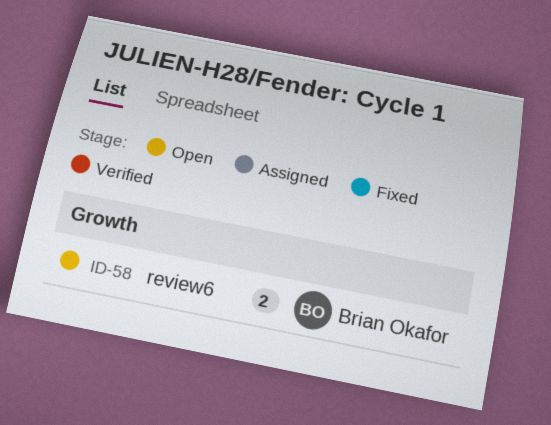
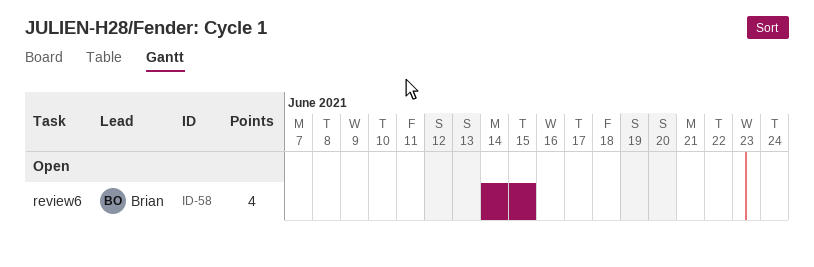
ID-58, estimate: 2 -> 4

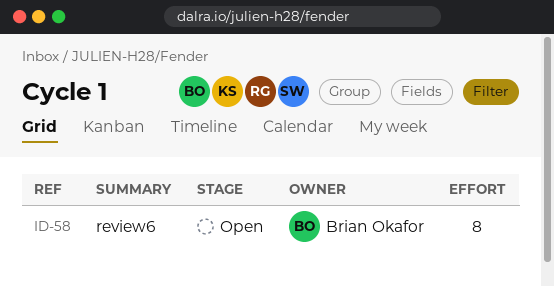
ID-58, estimate: 4 -> 8

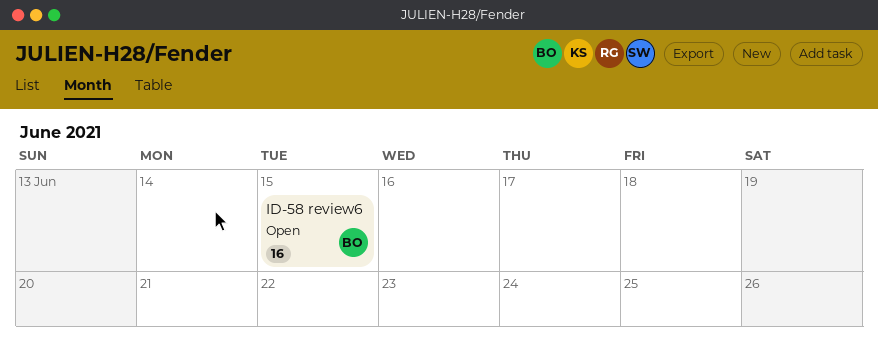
ID-58, estimate: 8 -> 16

